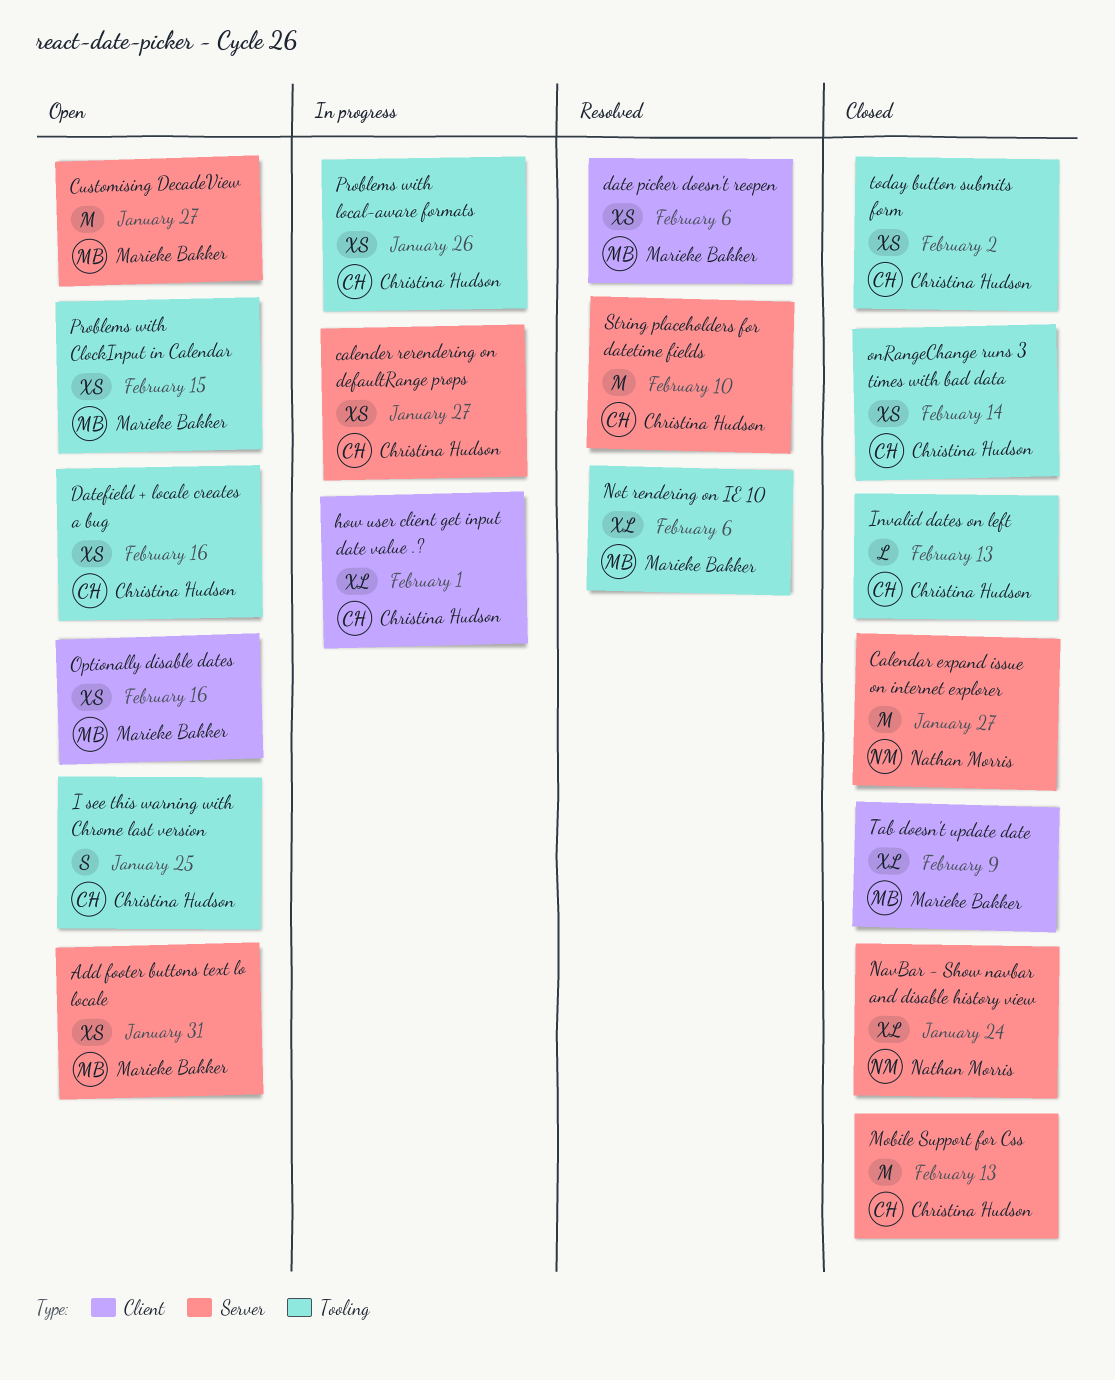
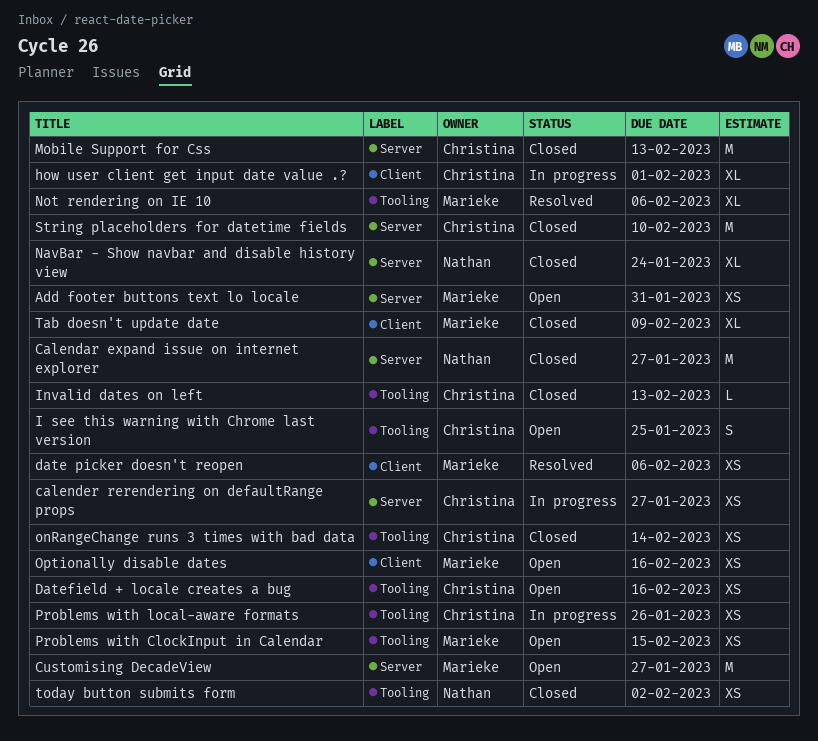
String placeholders for datetime fields, status: Resolved -> Closed
today button submits form, owner: Christina Hudson -> Nathan Morris

